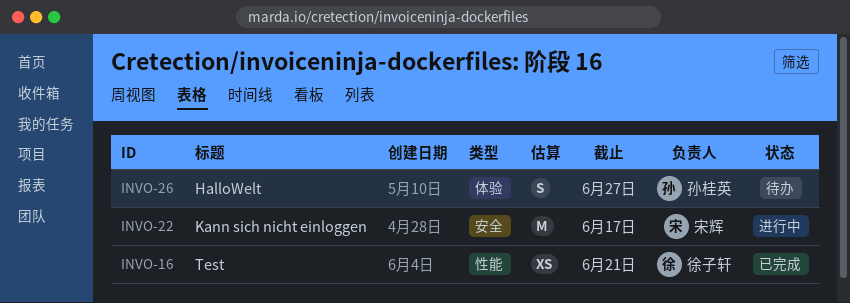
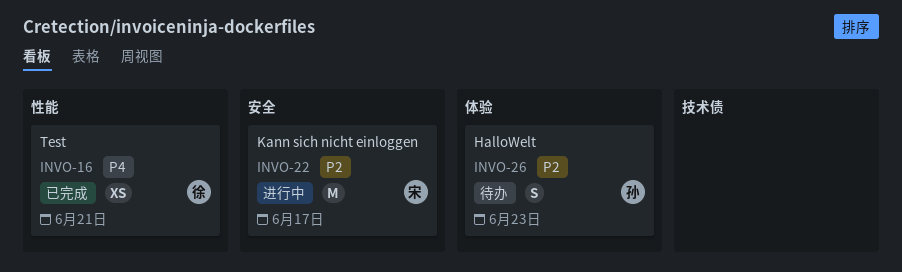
INVO-26, due: Jun 27 -> Jun 23

